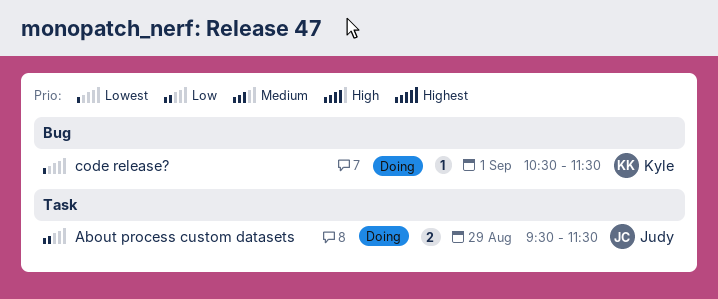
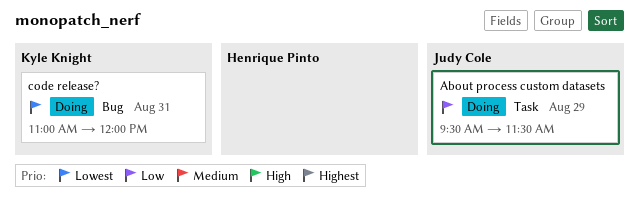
code release?, day: Sep 1 -> Aug 31
code release?, begins: 10:30 -> 11:00
code release?, ends: 11:30 -> 12:00

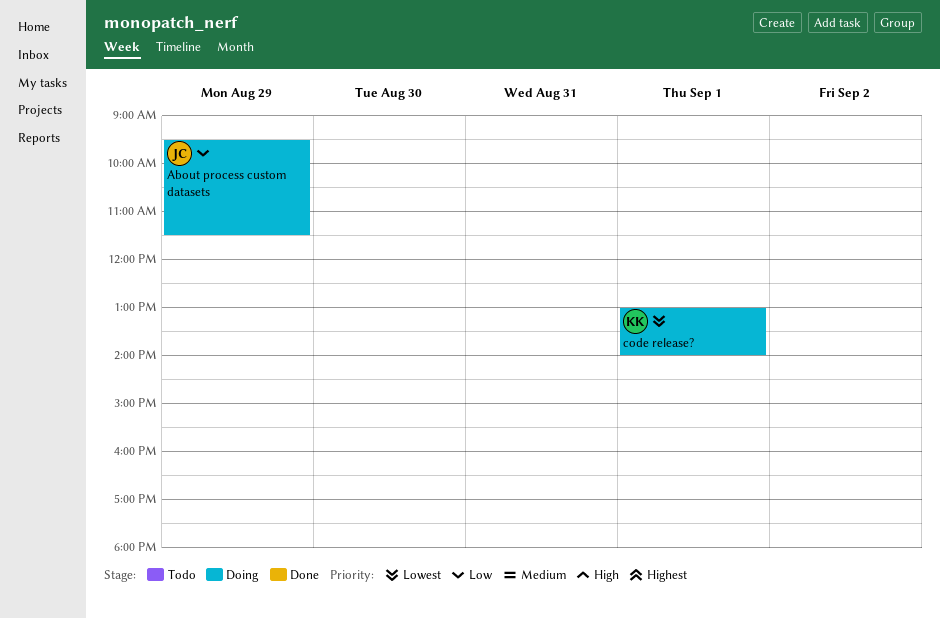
code release?, day: Aug 31 -> Sep 1
code release?, begins: 11:00 -> 13:00
code release?, ends: 12:00 -> 14:00

